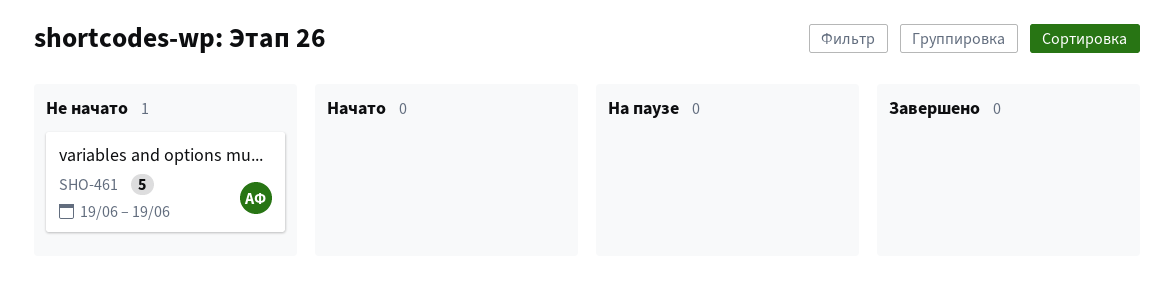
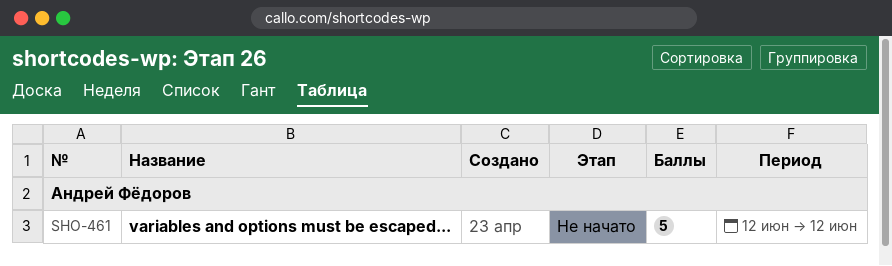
SHO-461, start: Jun 19 -> Jun 12
SHO-461, due: Jun 19 -> Jun 12

